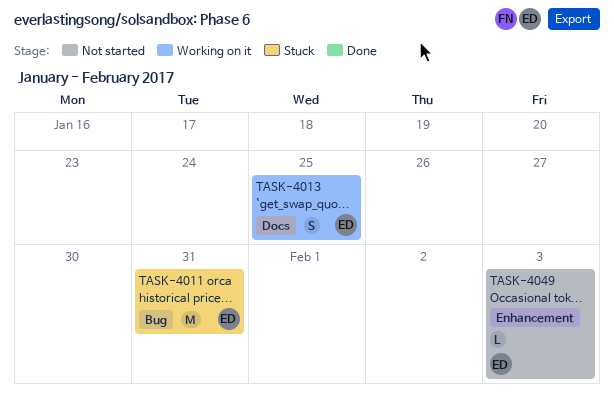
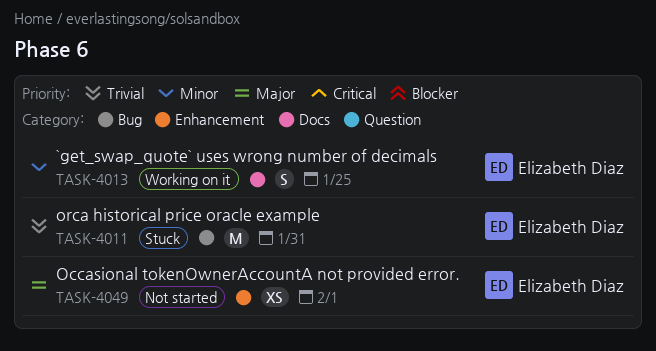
TASK-4049, estimate: L -> XS
TASK-4049, due: Feb 3 -> Feb 1

